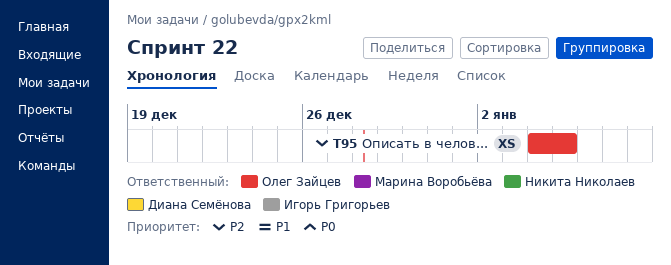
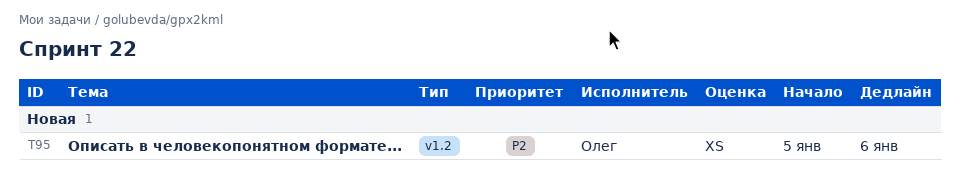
T95, start: Jan 4 -> Jan 5
T95, due: Jan 5 -> Jan 6

